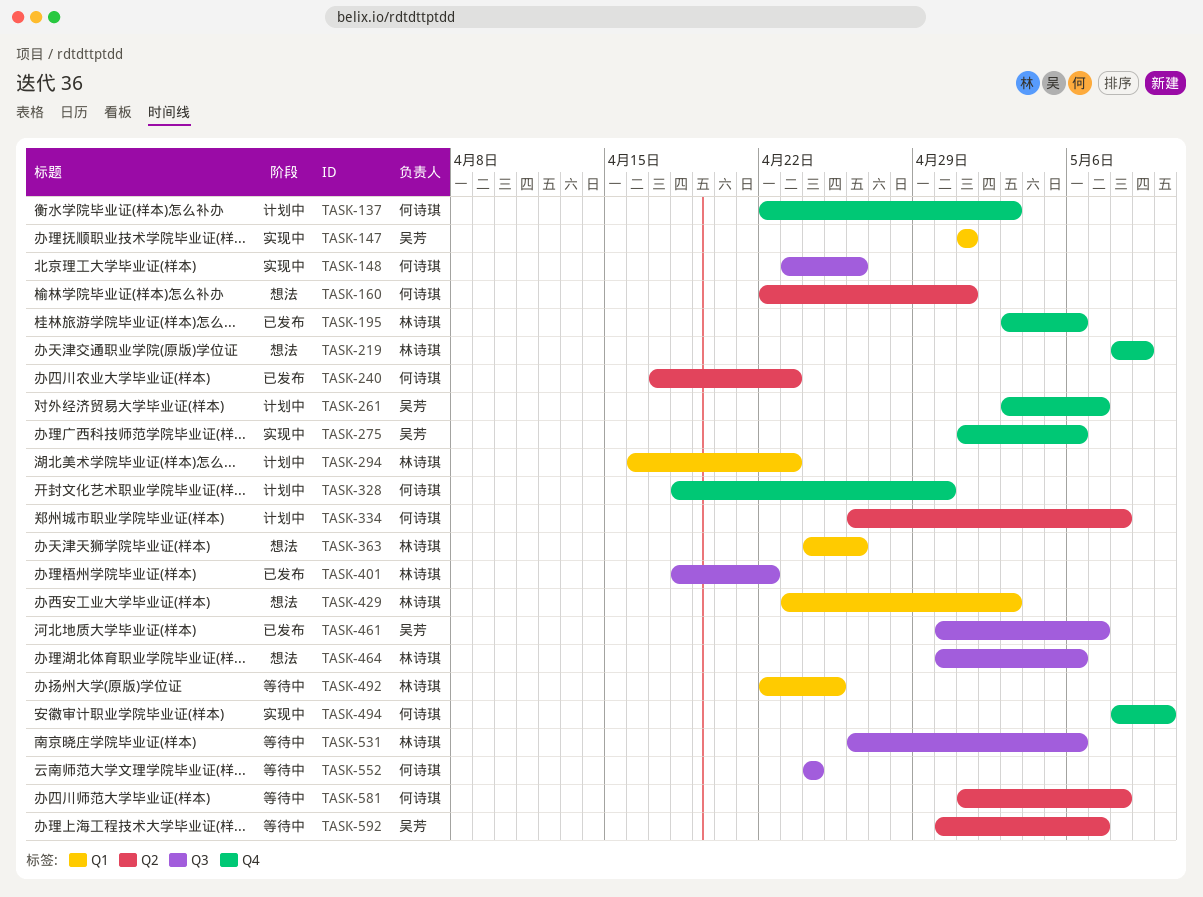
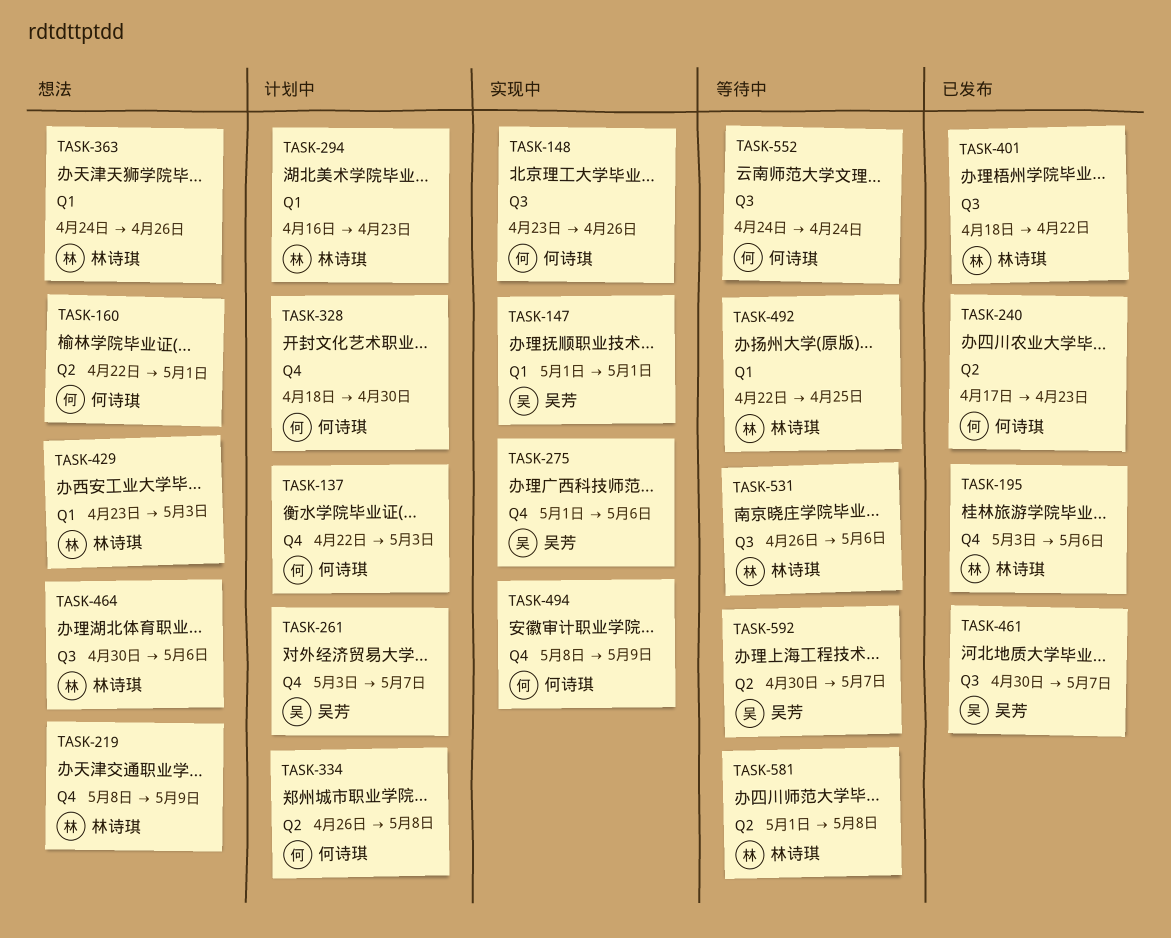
TASK-494, due: May 10 -> May 9
TASK-581, owner: 何诗琪 -> 林诗琪

